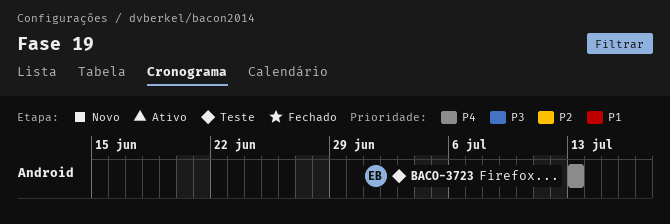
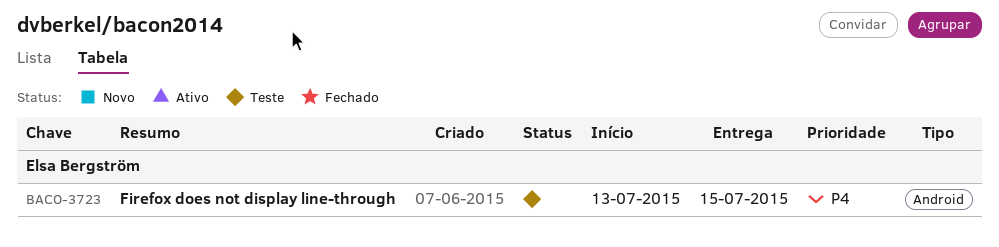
BACO-3723, due: Jul 13 -> Jul 15

